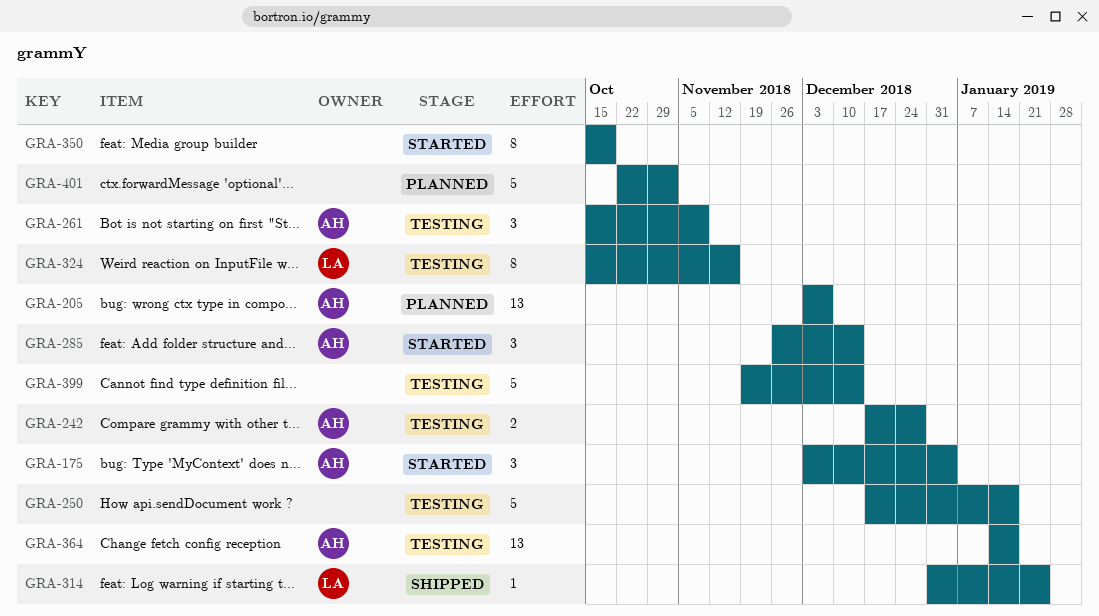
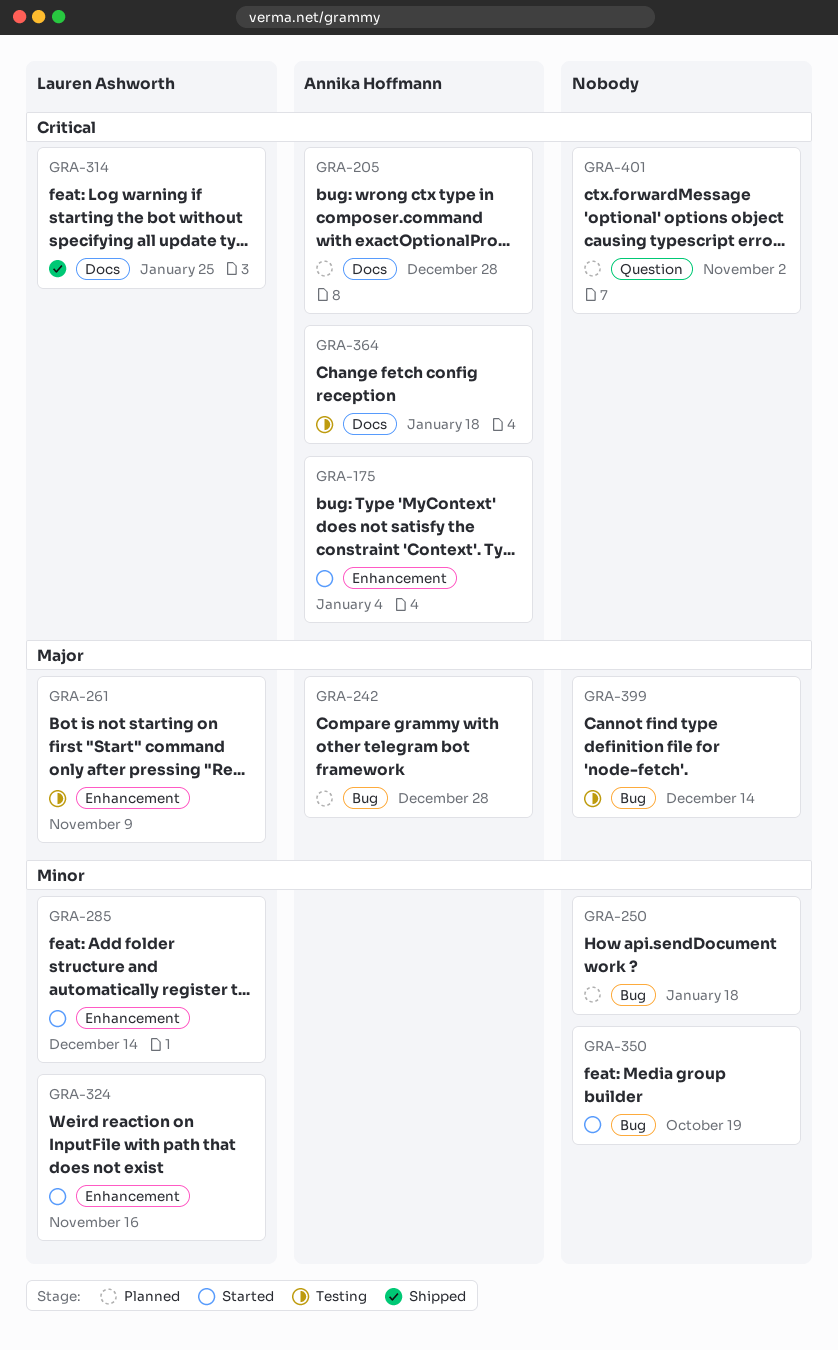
GRA-205, due: Dec 7 -> Dec 28
GRA-242, status: Testing -> Planned
GRA-250, status: Testing -> Planned
GRA-261, owner: Annika Hoffmann -> Lauren Ashworth
GRA-285, owner: Annika Hoffmann -> Lauren Ashworth
GRA-324, status: Testing -> Started

